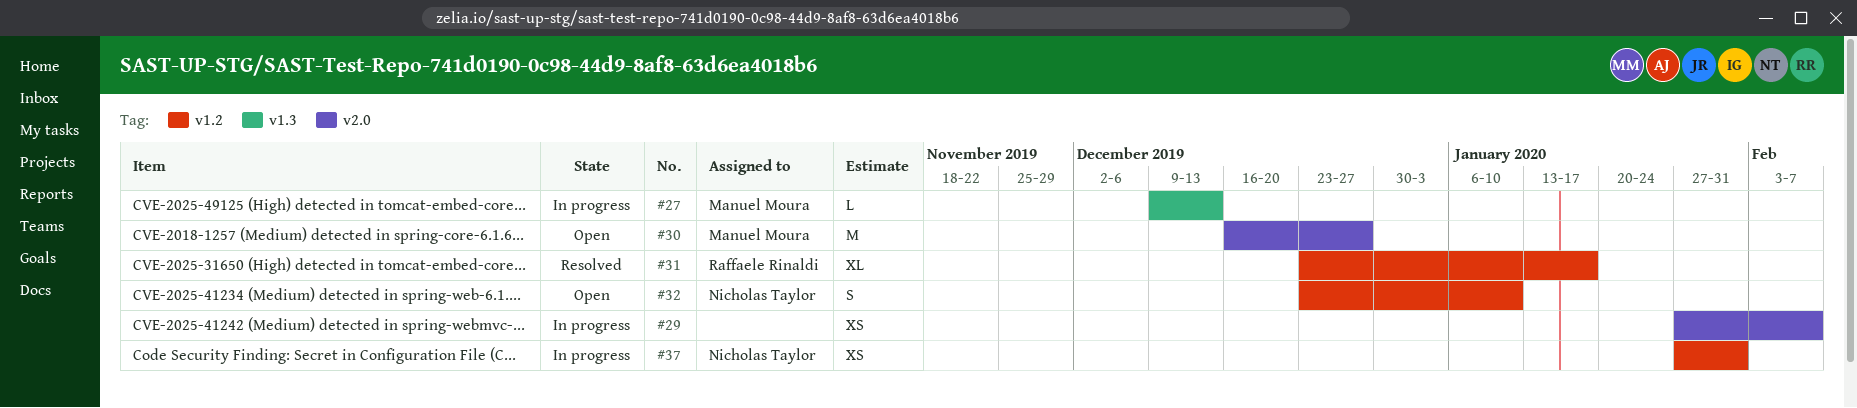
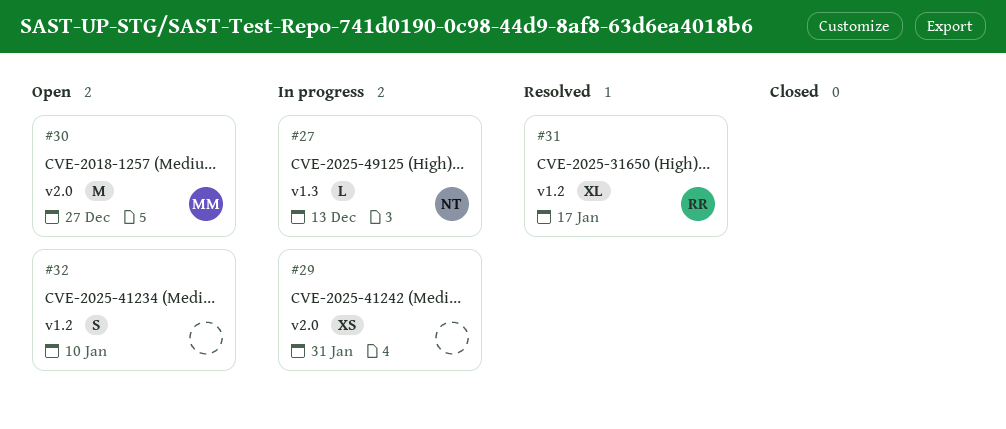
#27, owner: Manuel Moura -> Nicholas Taylor
#29, due: Feb 7 -> Jan 31
#32, owner: Nicholas Taylor -> none
#37: present -> none

